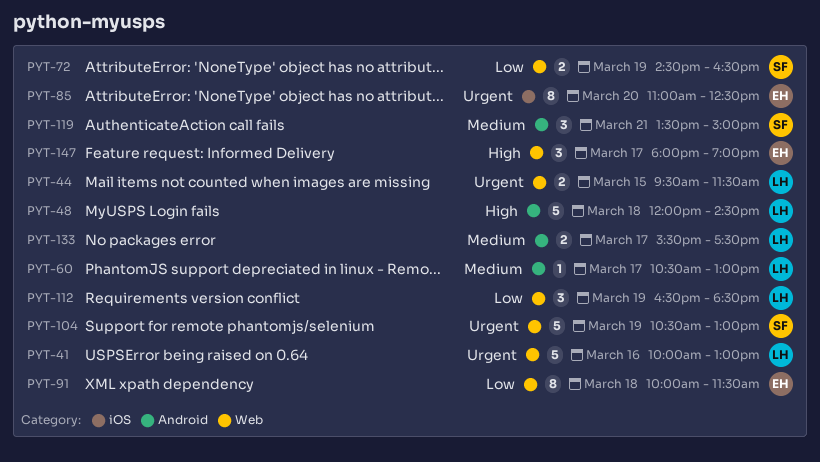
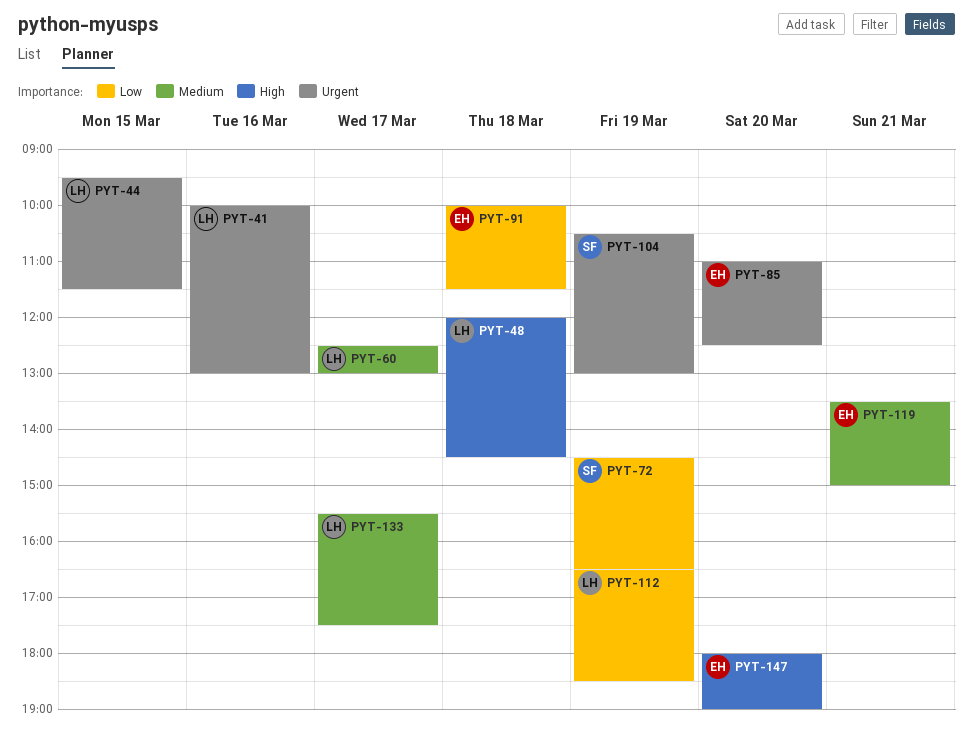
PYT-60, begins: 10:30 -> 12:30
PYT-119, owner: SF -> EH
PYT-147, day: Mar 17 -> Mar 20

